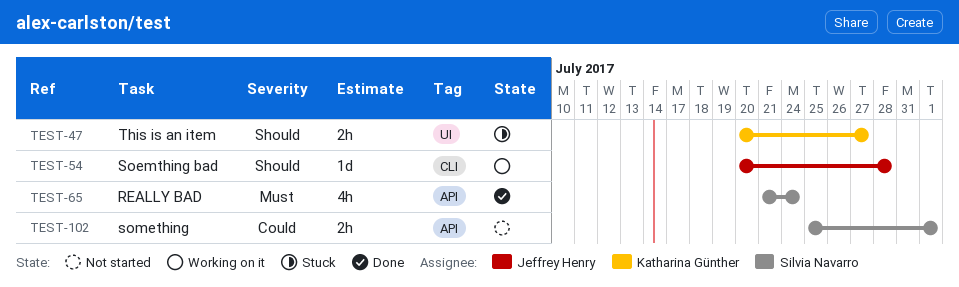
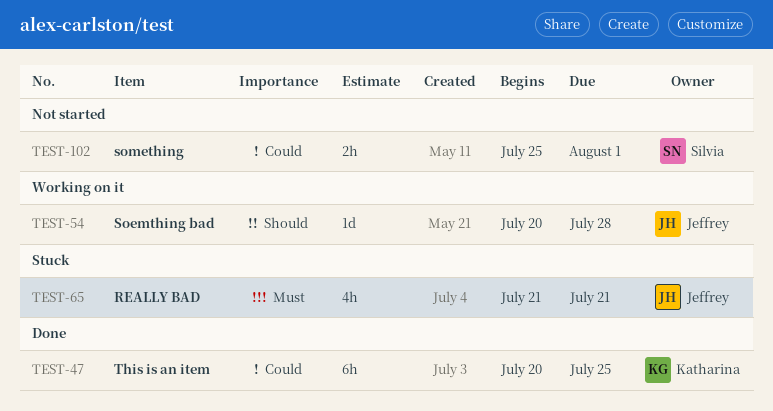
TEST-47, status: Stuck -> Done
TEST-47, priority: Should -> Could
TEST-47, estimate: 2h -> 6h
TEST-47, due: Jul 27 -> Jul 25
TEST-65, status: Done -> Stuck
TEST-65, owner: Silvia Navarro -> Jeffrey Henry
TEST-65, due: Jul 24 -> Jul 21

